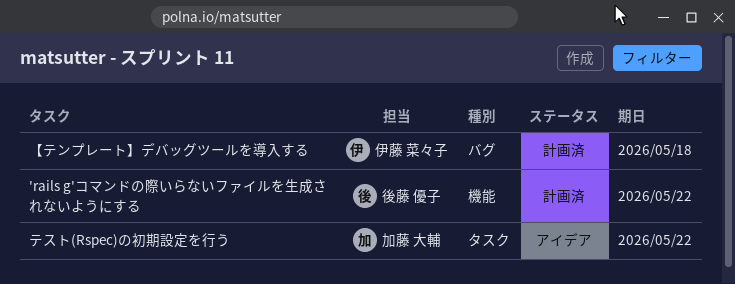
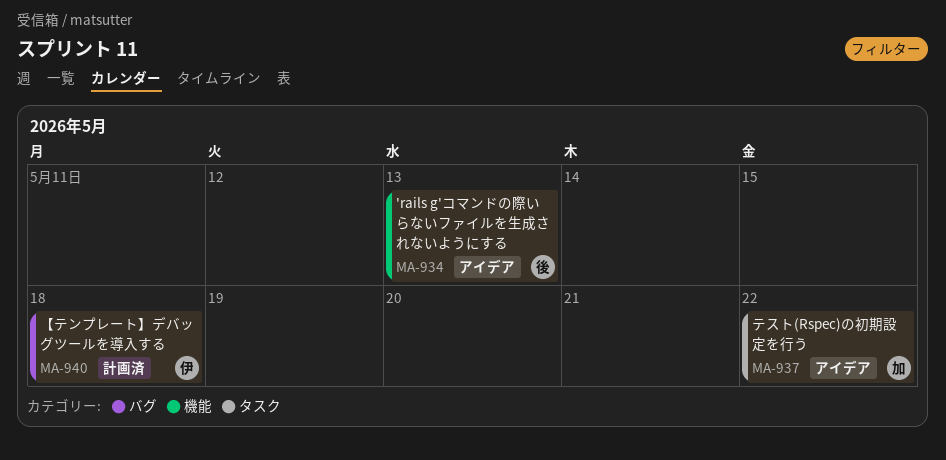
'rails g'コマンドの際いらないファイルを生成されないようにする, status: 計画済 -> アイデア
'rails g'コマンドの際いらないファイルを生成されないようにする, due: May 22 -> May 13

